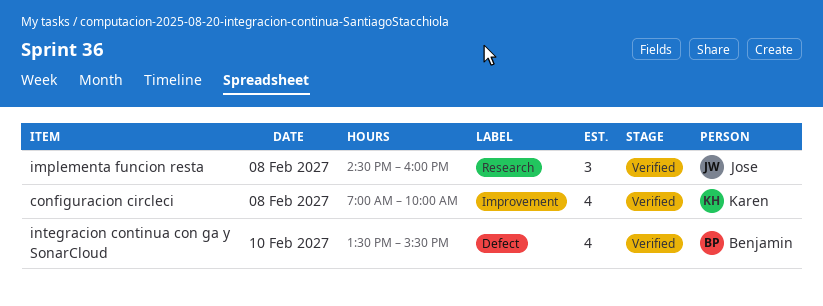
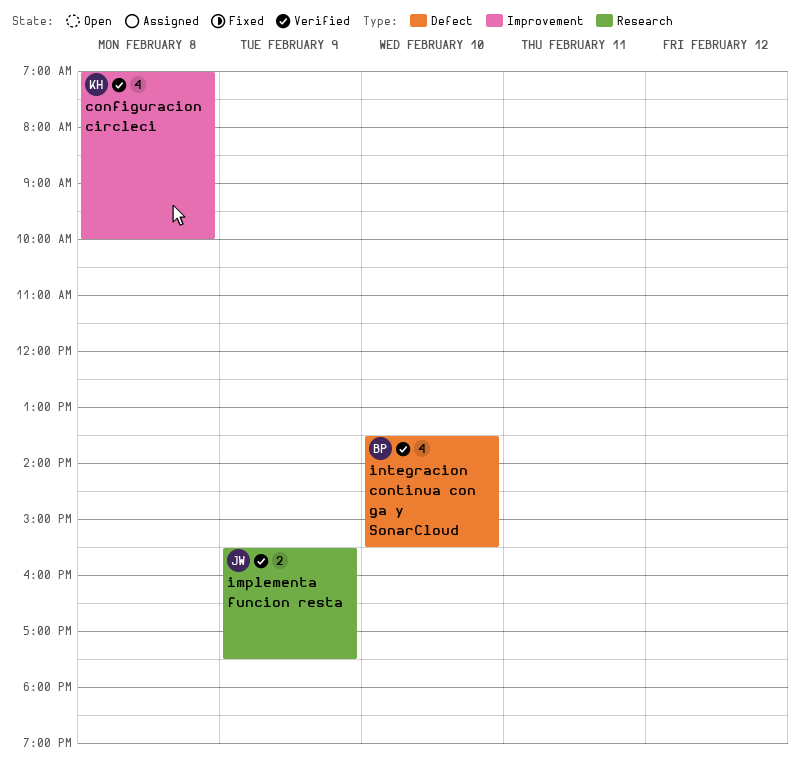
implementa funcion resta, estimate: 3 -> 2
implementa funcion resta, day: Feb 8 -> Feb 9
implementa funcion resta, begins: 14:30 -> 15:30
implementa funcion resta, ends: 16:00 -> 17:30

